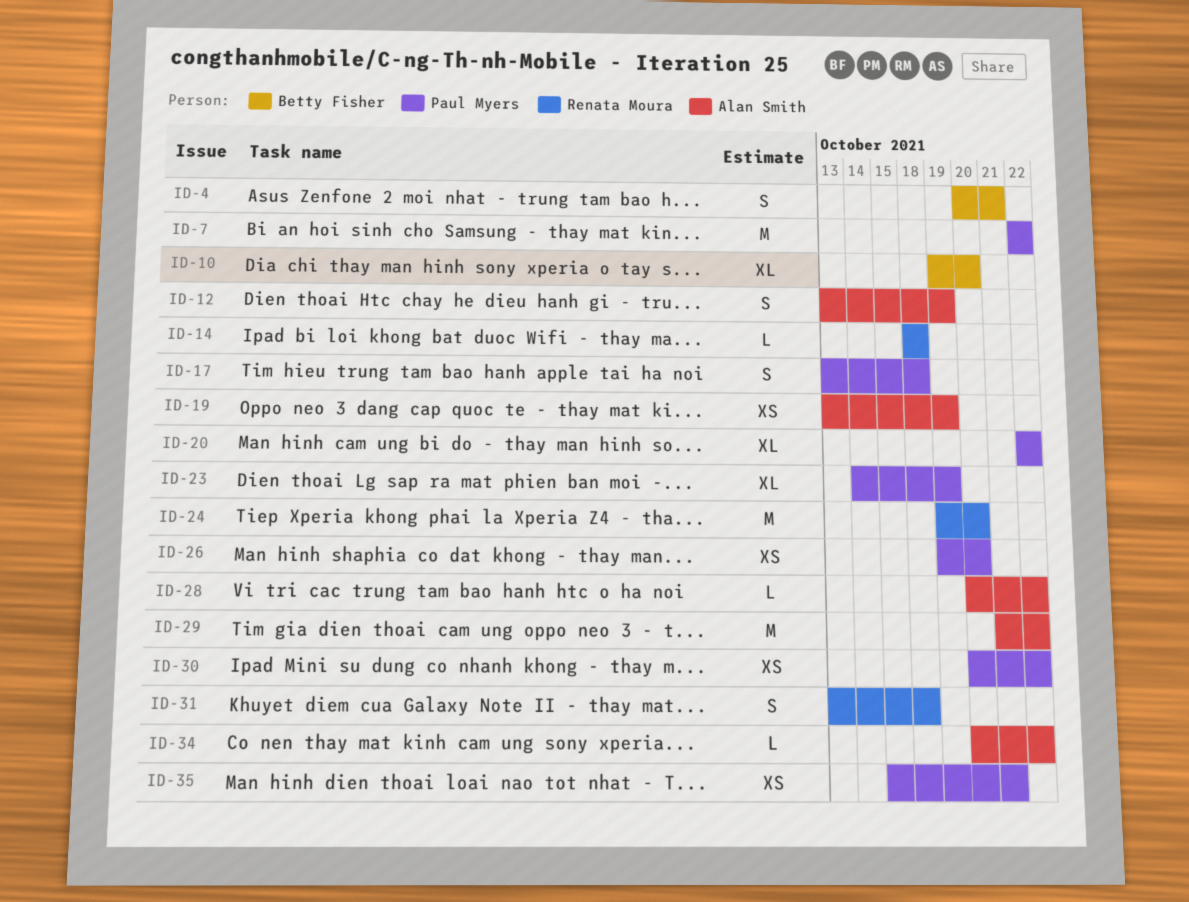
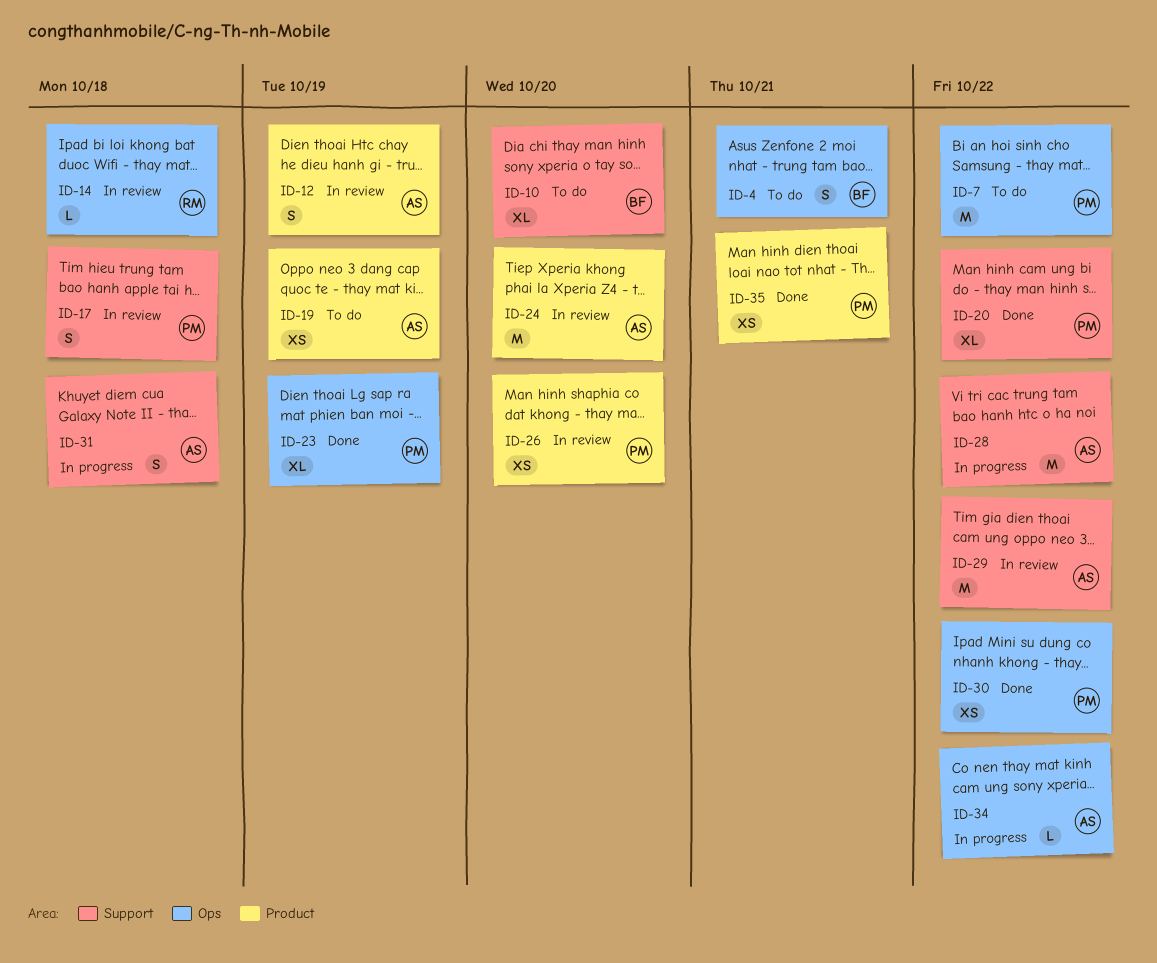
ID-24, owner: Renata Moura -> Alan Smith
ID-28, estimate: L -> M
ID-31, owner: Renata Moura -> Alan Smith

